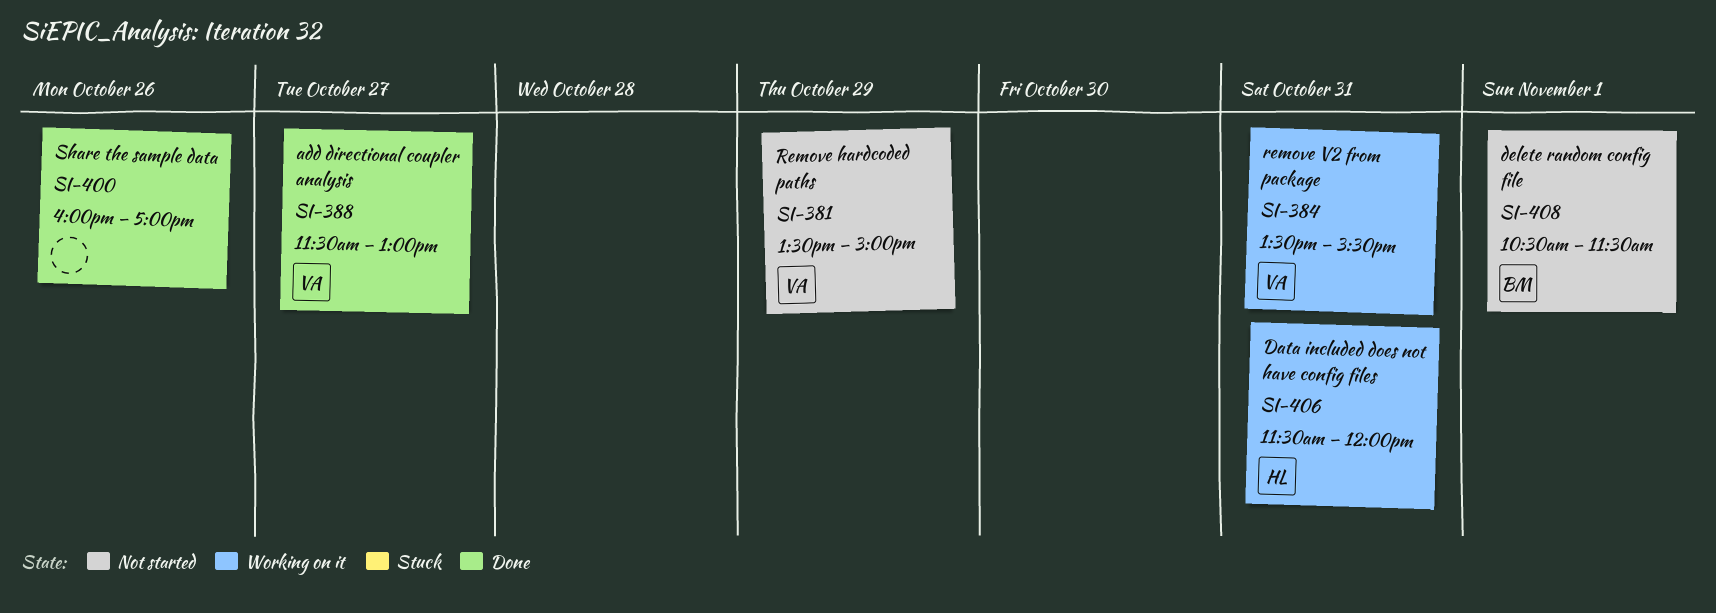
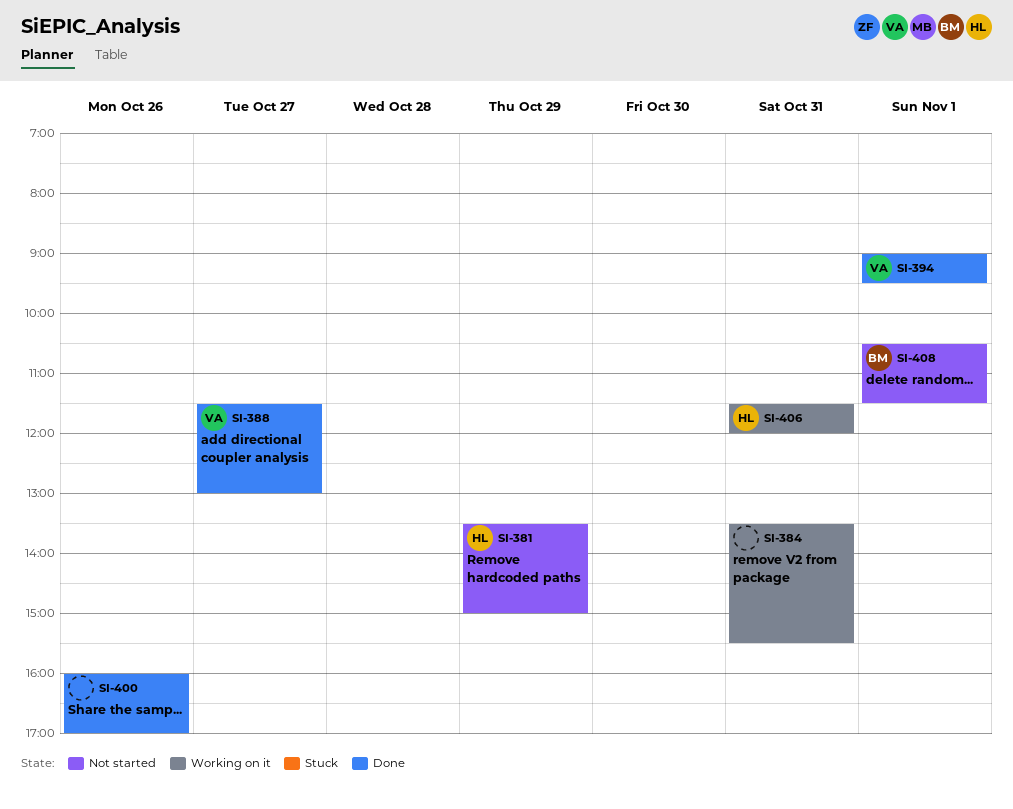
SI-381, owner: VA -> HL
SI-384, owner: VA -> none
SI-394: none -> present

